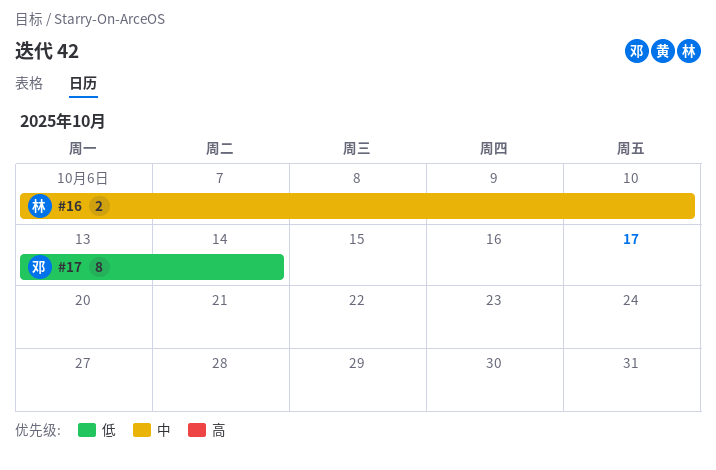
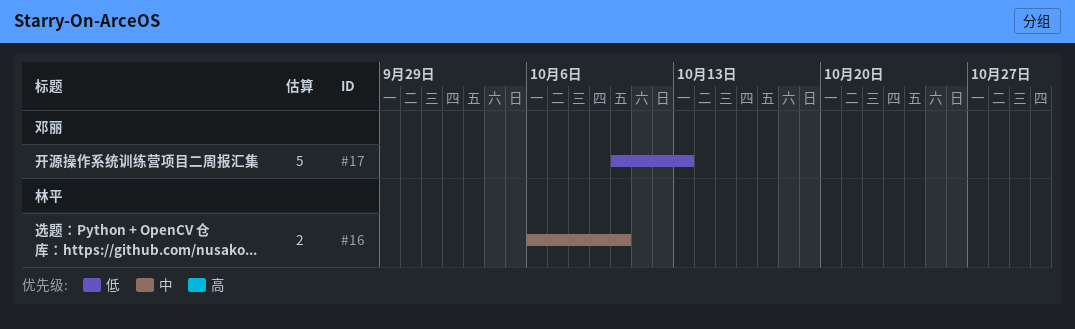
#17, estimate: 8 -> 5
#17, start: Oct 13 -> Oct 10
#17, due: Oct 14 -> Oct 13

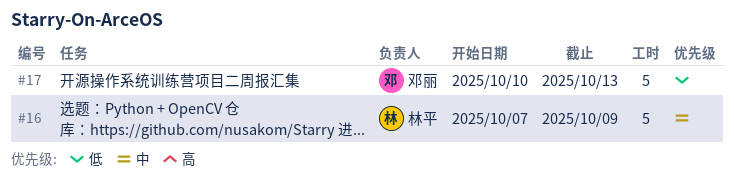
#16, estimate: 2 -> 5
#16, start: Oct 6 -> Oct 7
#16, due: Oct 10 -> Oct 9

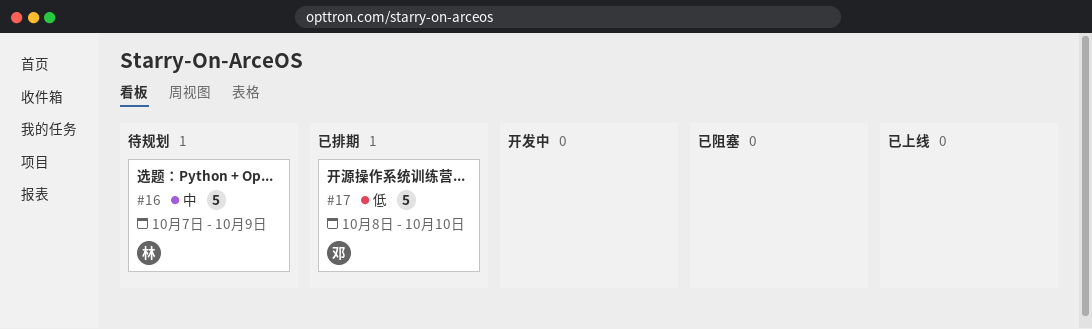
#17, start: Oct 10 -> Oct 8
#17, due: Oct 13 -> Oct 10

